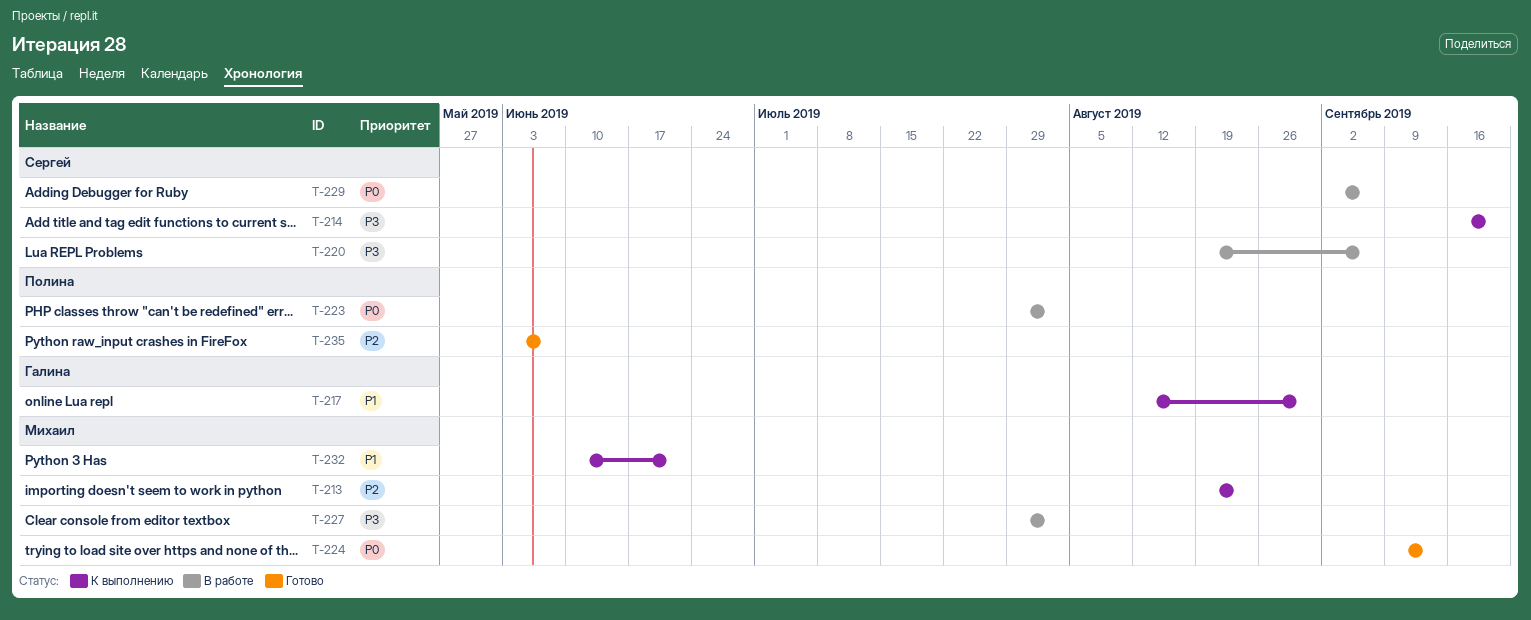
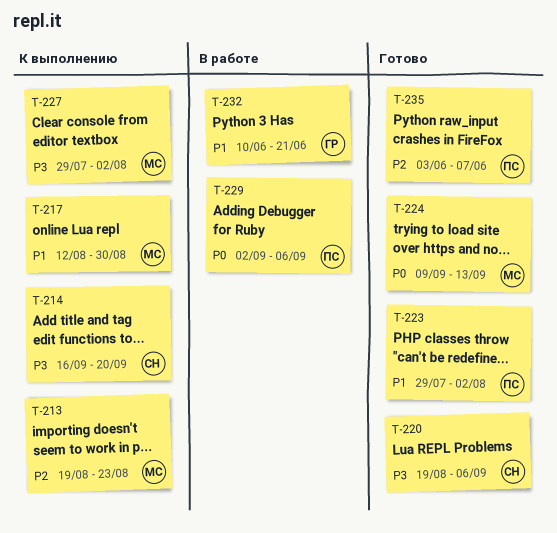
T-217, owner: Галина -> Михаил
T-220, status: В работе -> Готово
T-223, status: В работе -> Готово
T-223, priority: P0 -> P1
T-227, status: В работе -> К выполнению
T-229, owner: Сергей -> Полина
T-232, status: К выполнению -> В работе
T-232, owner: Михаил -> Галина

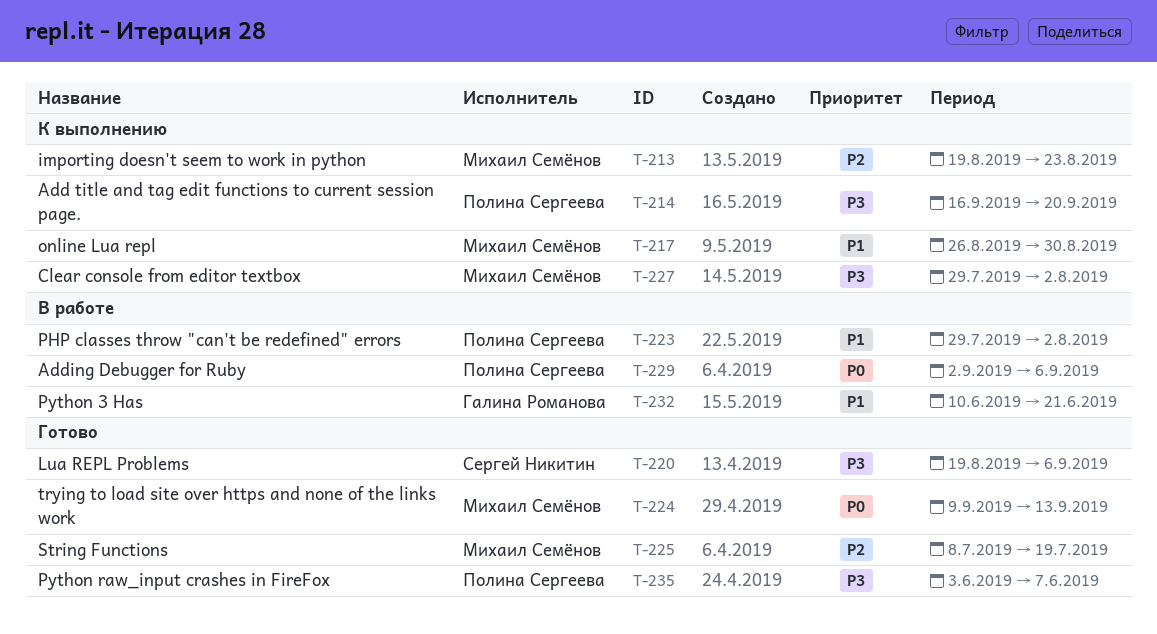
T-214, owner: Сергей Никитин -> Полина Сергеева
T-217, start: Aug 12 -> Aug 26
T-223, status: Готово -> В работе
T-225: none -> present
T-235, priority: P2 -> P3

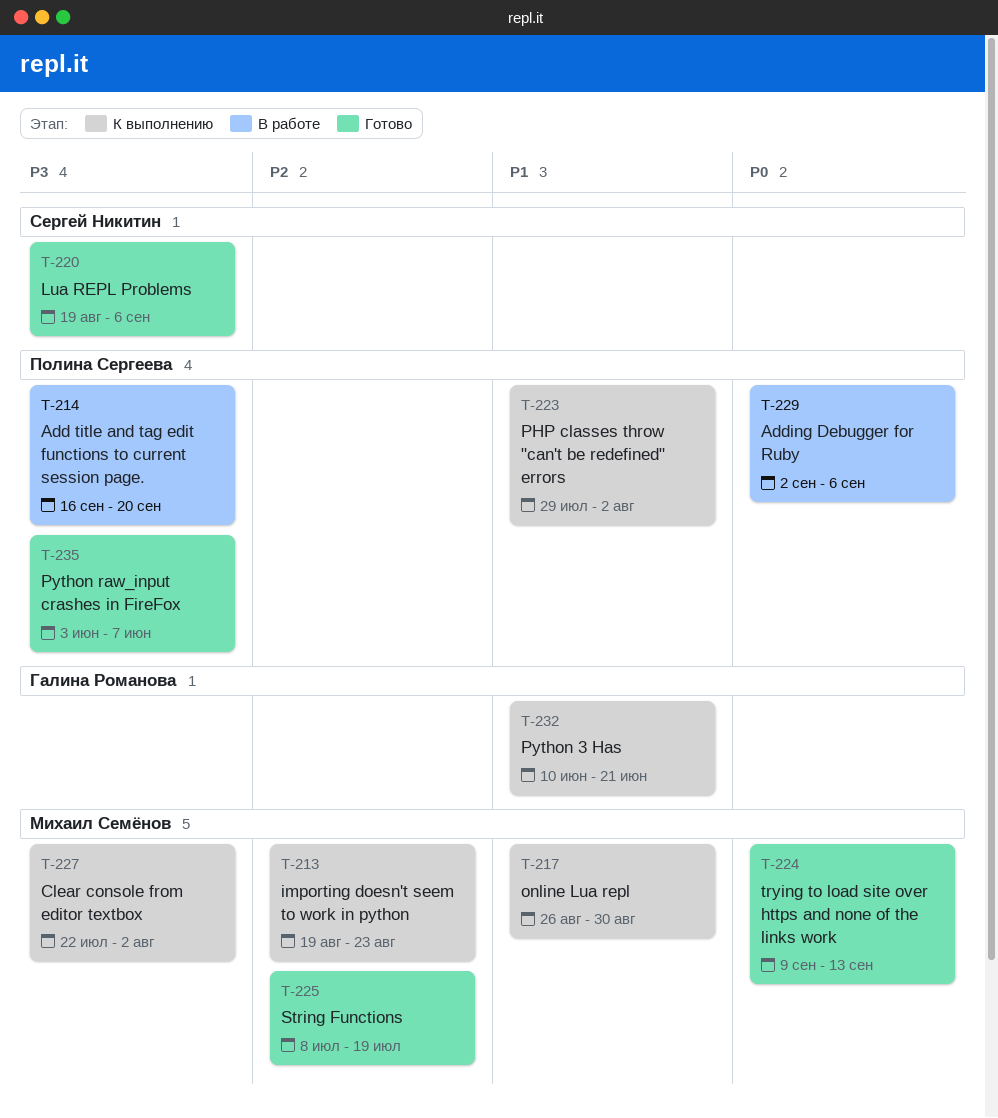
T-214, status: К выполнению -> В работе
T-223, status: В работе -> К выполнению
T-227, start: Jul 29 -> Jul 22
T-232, status: В работе -> К выполнению

